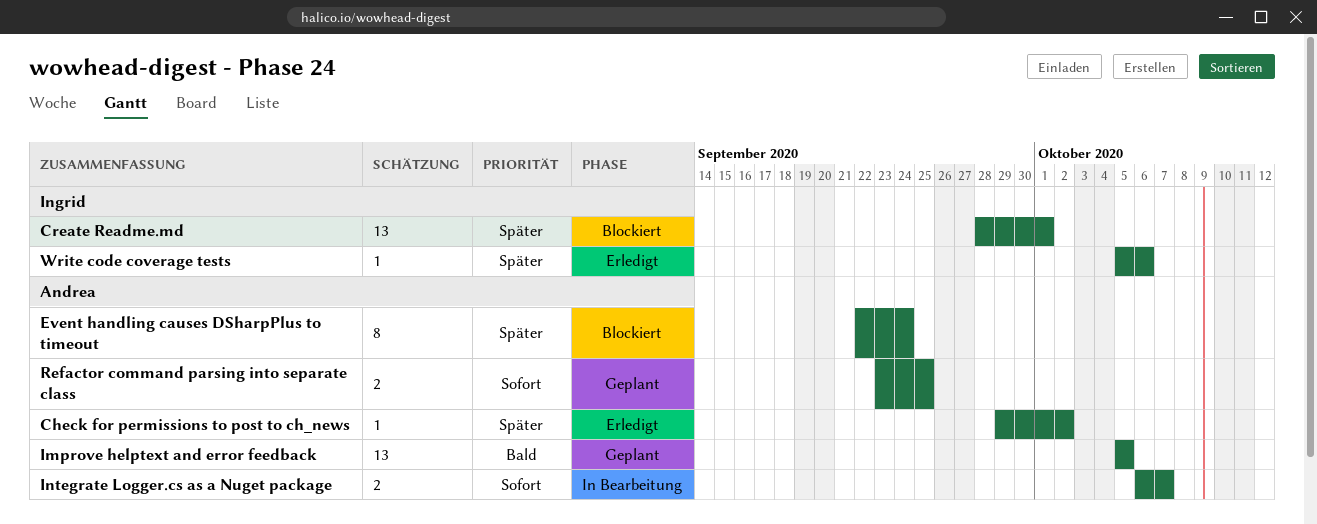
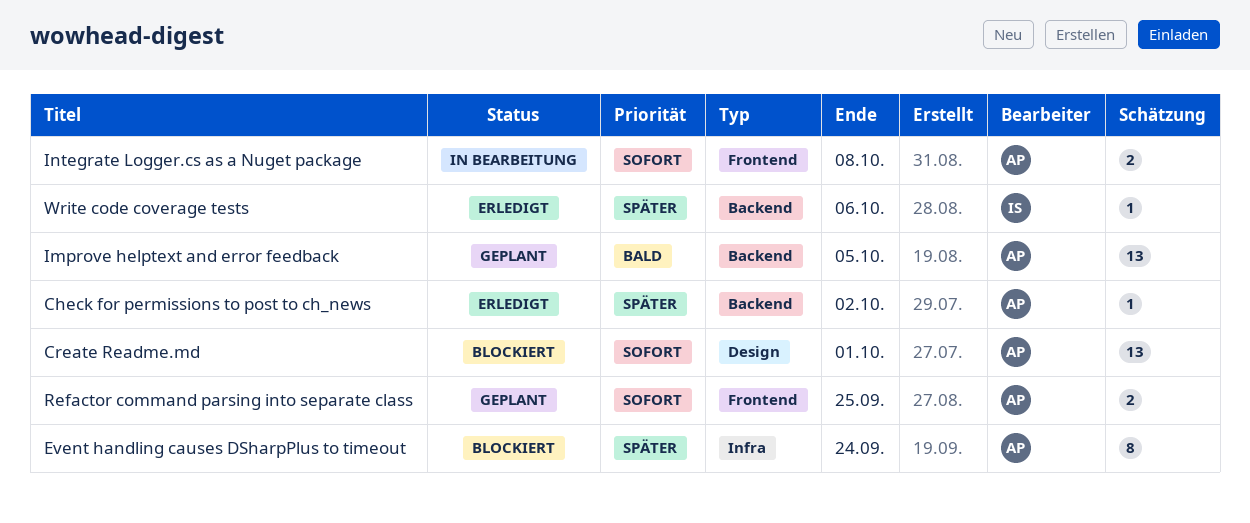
Create Readme.md, owner: Ingrid -> Andrea
Create Readme.md, priority: Später -> Sofort
Integrate Logger.cs as a Nuget package, due: Oct 7 -> Oct 8

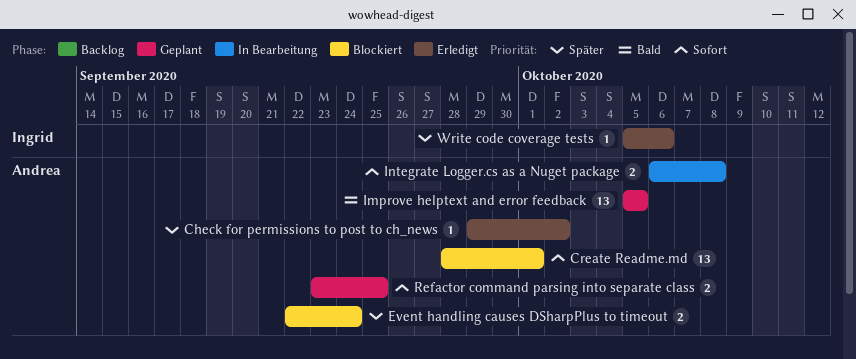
Event handling causes DSharpPlus to timeout, estimate: 8 -> 2

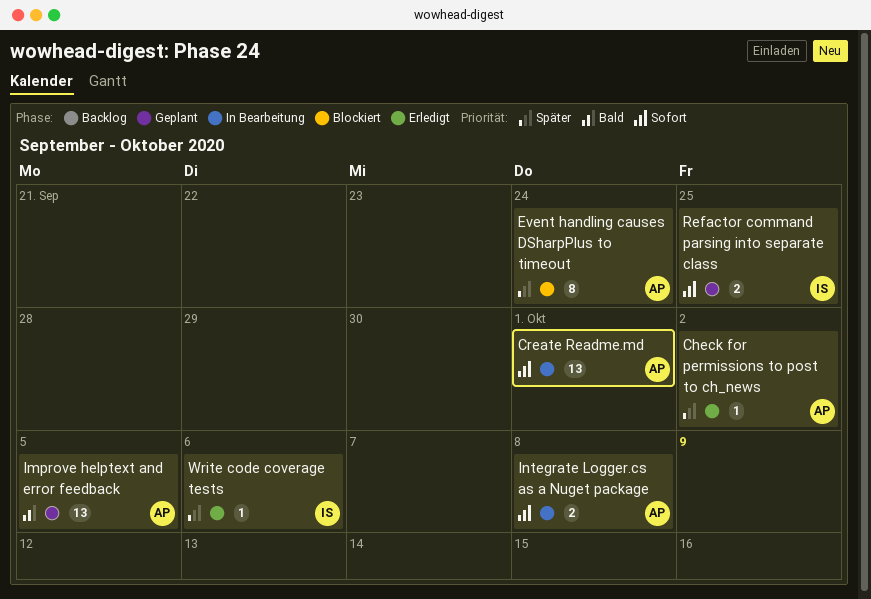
Create Readme.md, status: Blockiert -> In Bearbeitung
Event handling causes DSharpPlus to timeout, estimate: 2 -> 8
Refactor command parsing into separate class, owner: Andrea -> Ingrid

